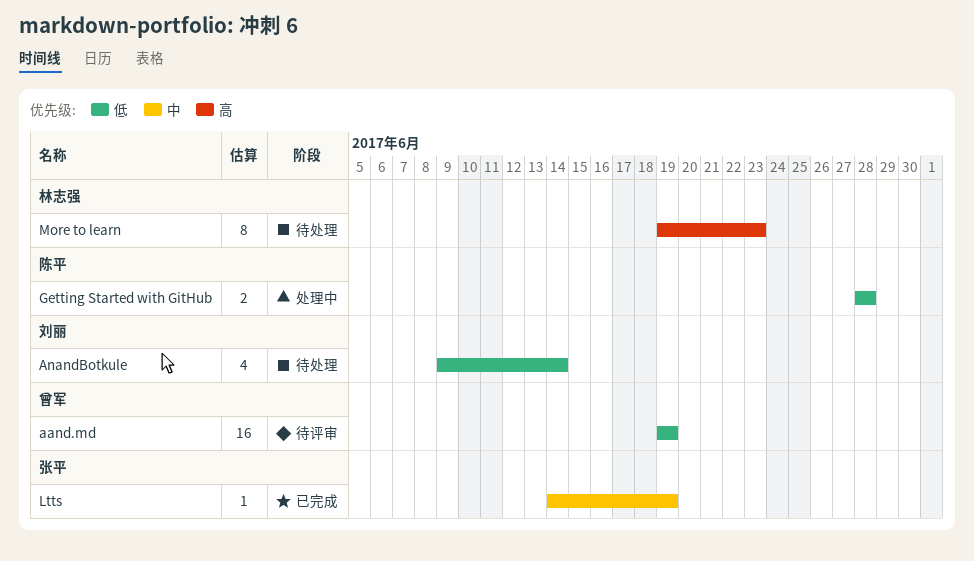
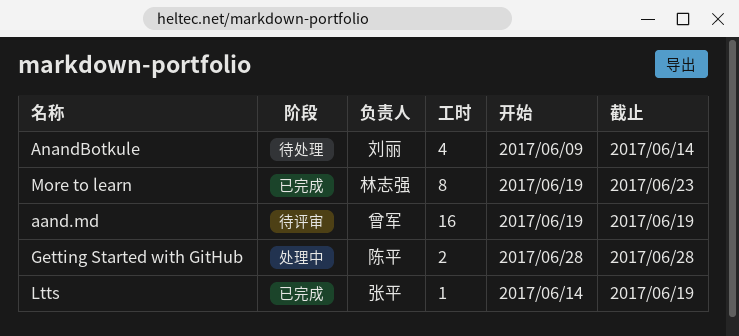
More to learn, status: 待处理 -> 已完成

